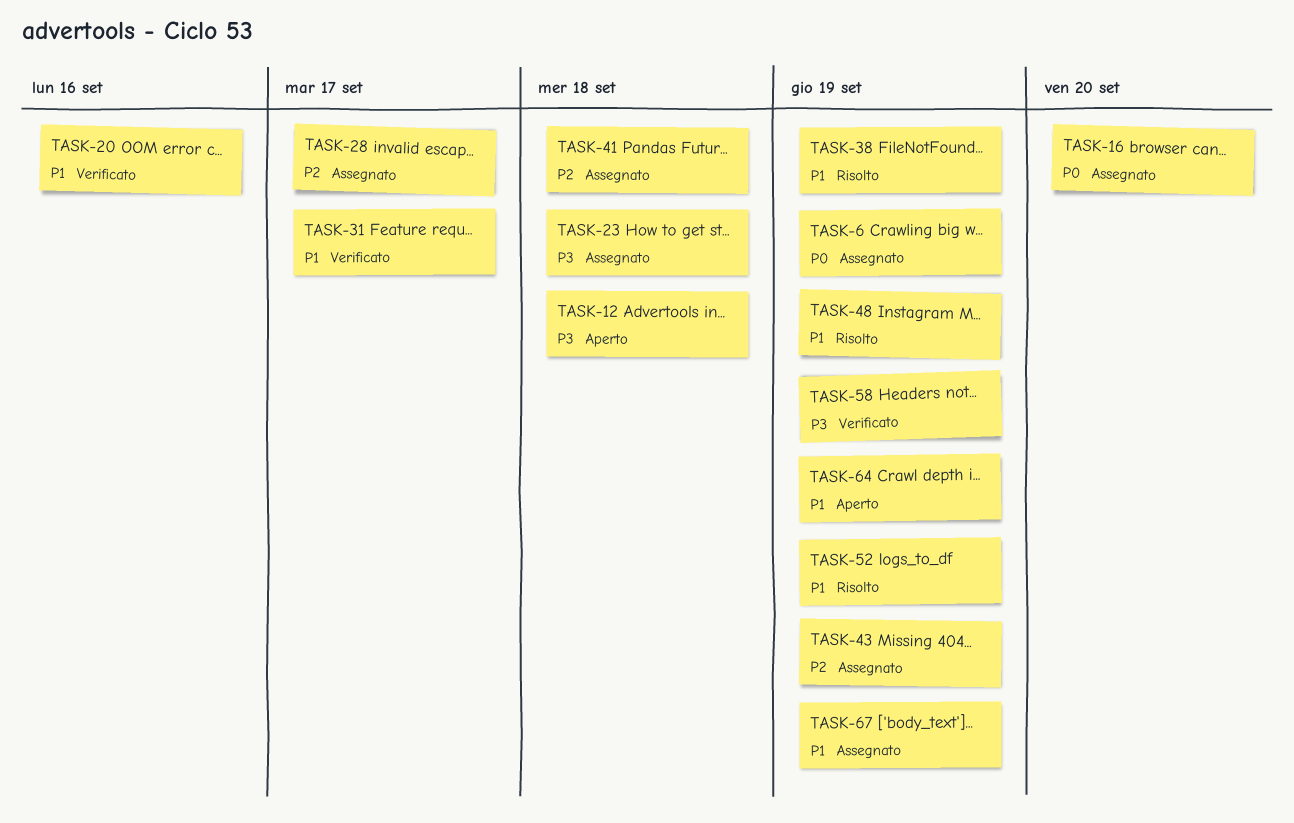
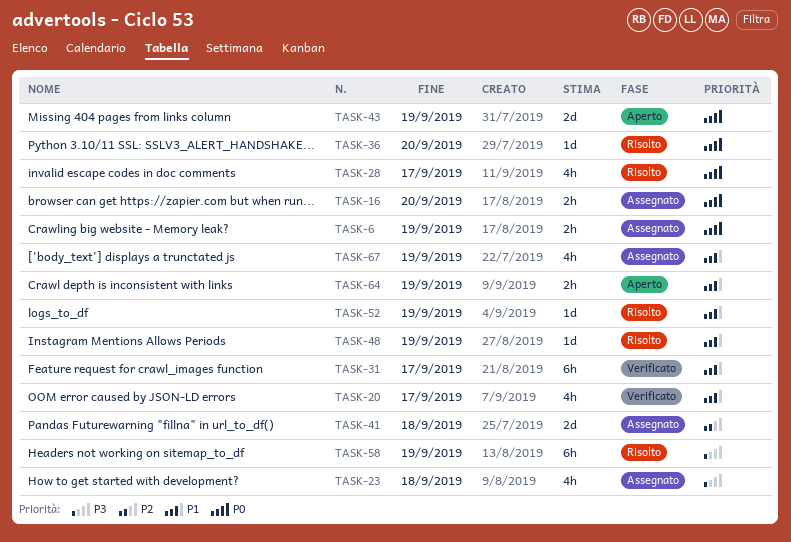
TASK-12: present -> none
TASK-20, due: Sep 16 -> Sep 17
TASK-28, status: Assegnato -> Risolto
TASK-28, priority: P2 -> P0
TASK-36: none -> present
TASK-38: present -> none
TASK-43, status: Assegnato -> Aperto
TASK-43, priority: P2 -> P0
TASK-58, status: Verificato -> Risolto

